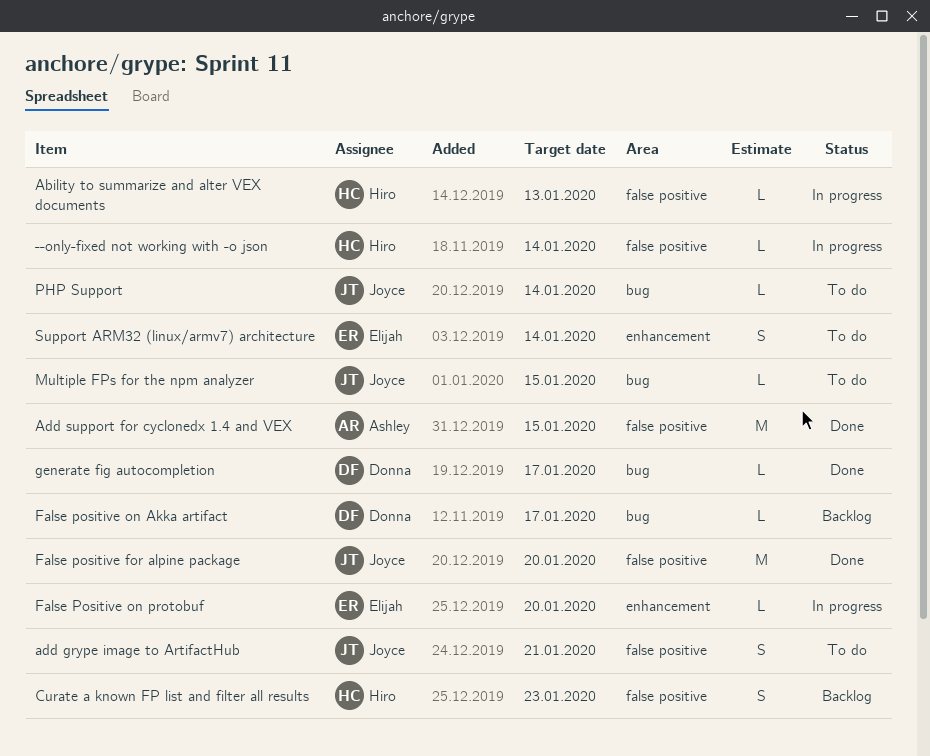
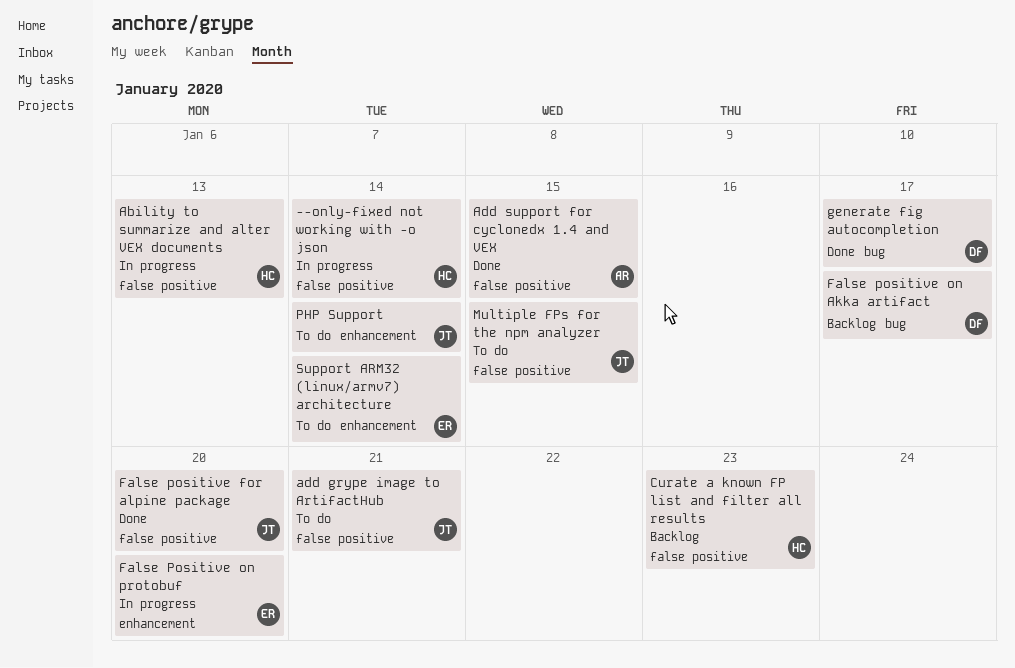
Multiple FPs for the npm analyzer, label: bug -> false positive
PHP Support, label: bug -> enhancement

